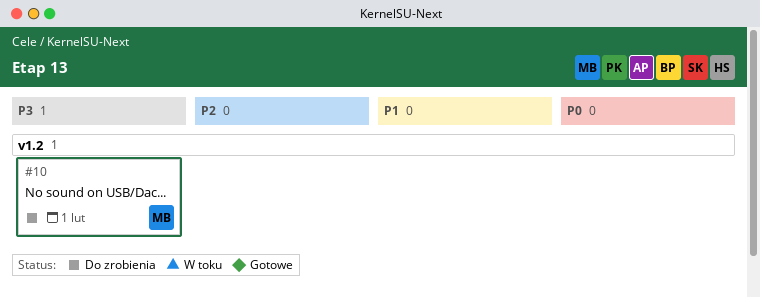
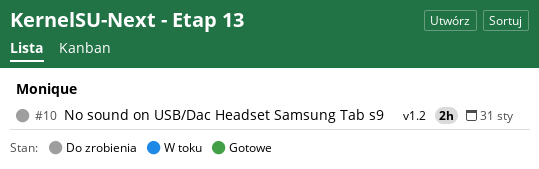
#10, due: Feb 1 -> Jan 31

